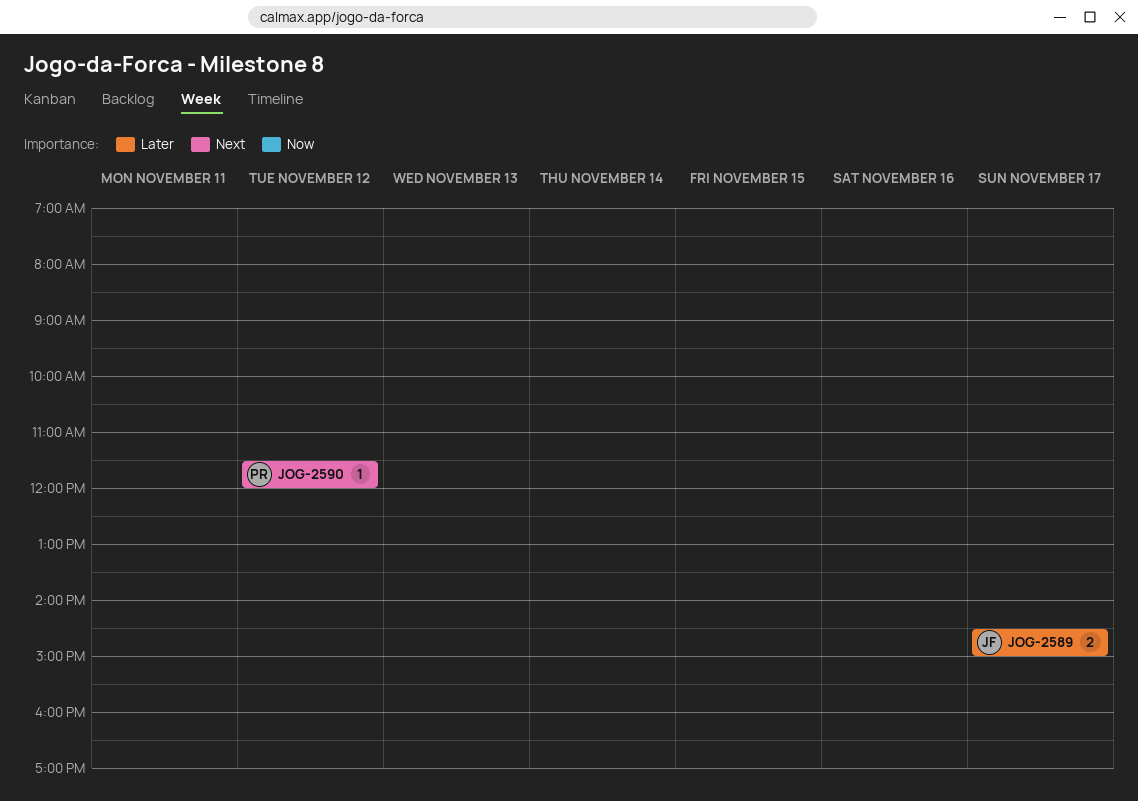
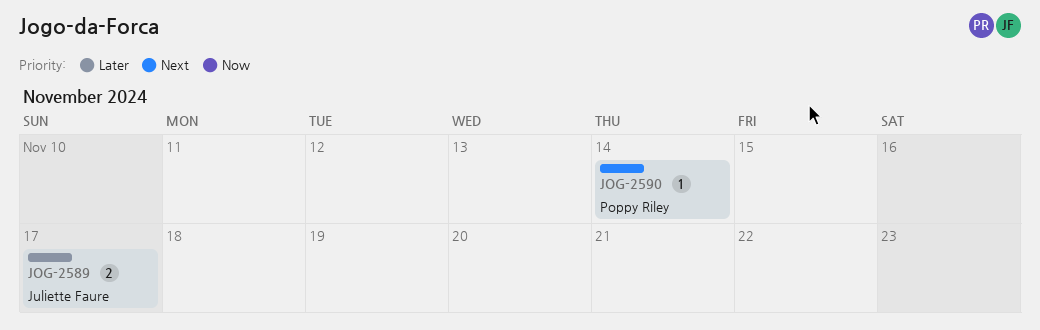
JOG-2590, day: Nov 12 -> Nov 14

